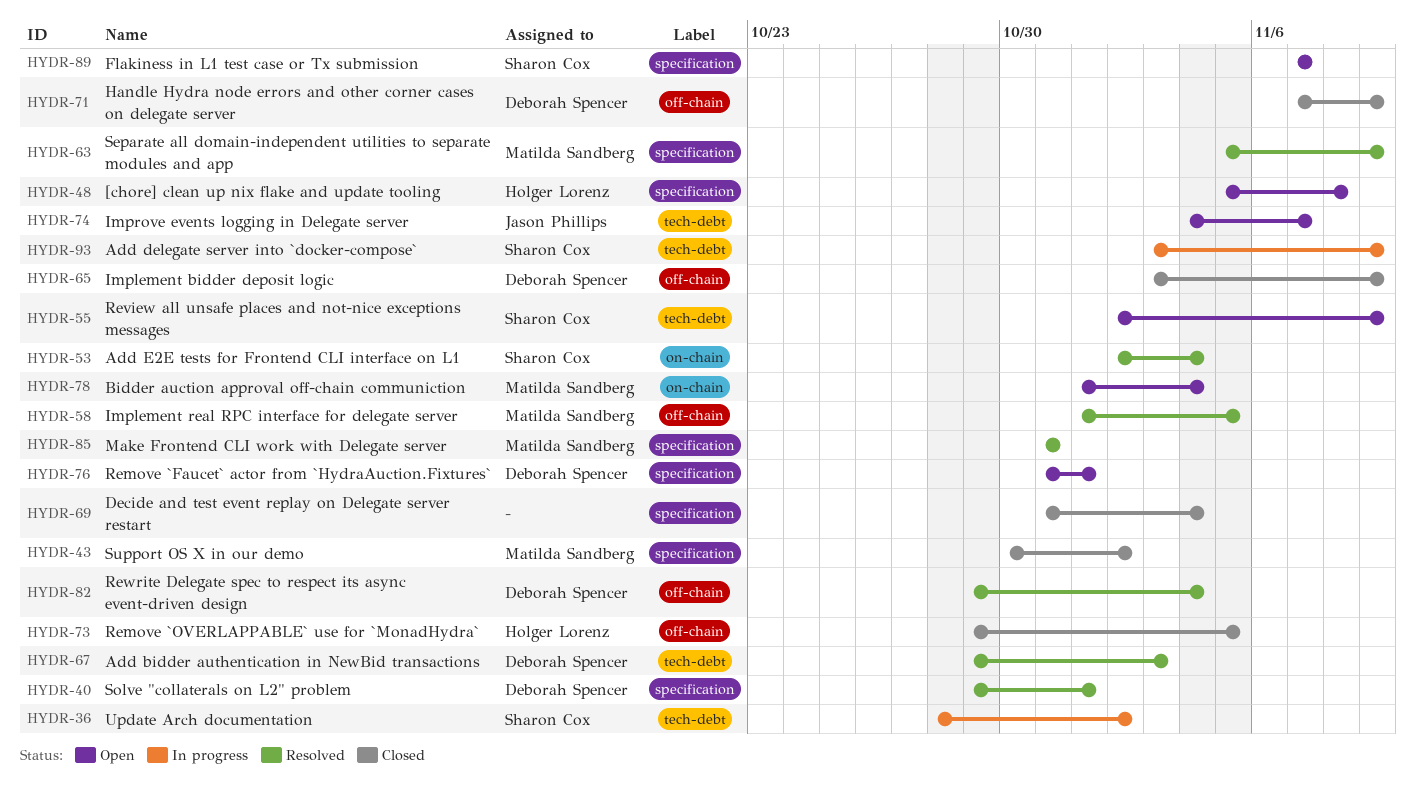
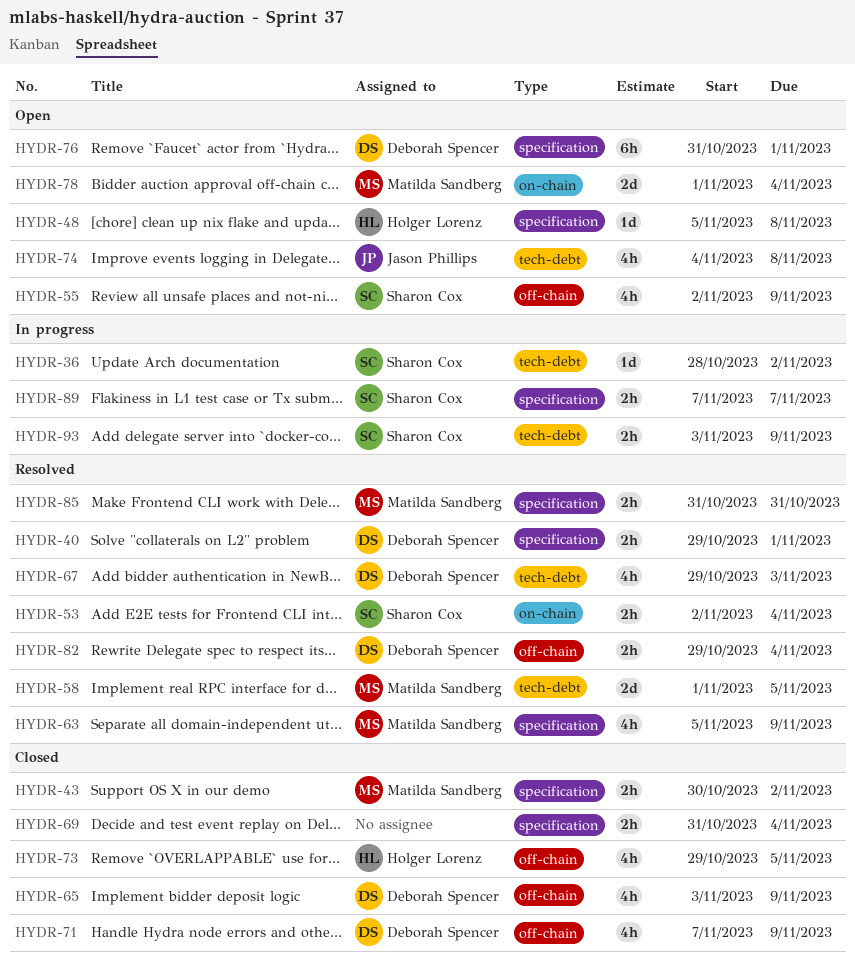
HYDR-55, label: tech-debt -> off-chain
HYDR-58, label: off-chain -> tech-debt
HYDR-74, due: Nov 7 -> Nov 8
HYDR-89, status: Open -> In progress

